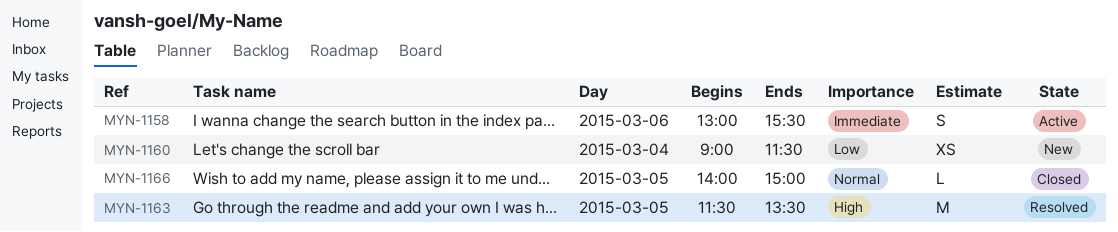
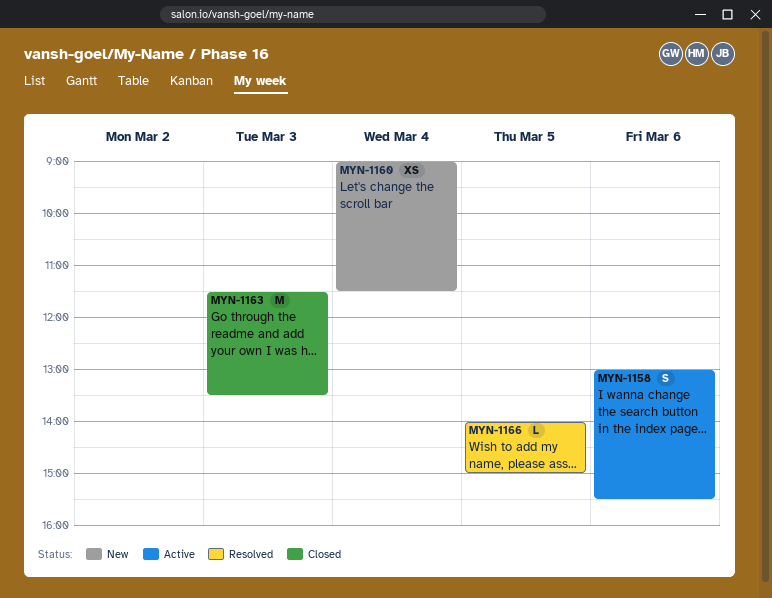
MYN-1163, status: Resolved -> Closed
MYN-1163, day: Mar 5 -> Mar 3
MYN-1166, status: Closed -> Resolved

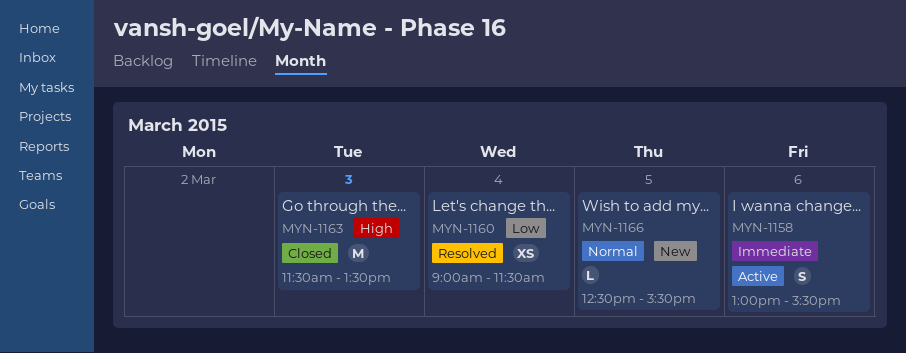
MYN-1160, status: New -> Resolved
MYN-1166, status: Resolved -> New
MYN-1166, begins: 14:00 -> 12:30
MYN-1166, ends: 15:00 -> 15:30

